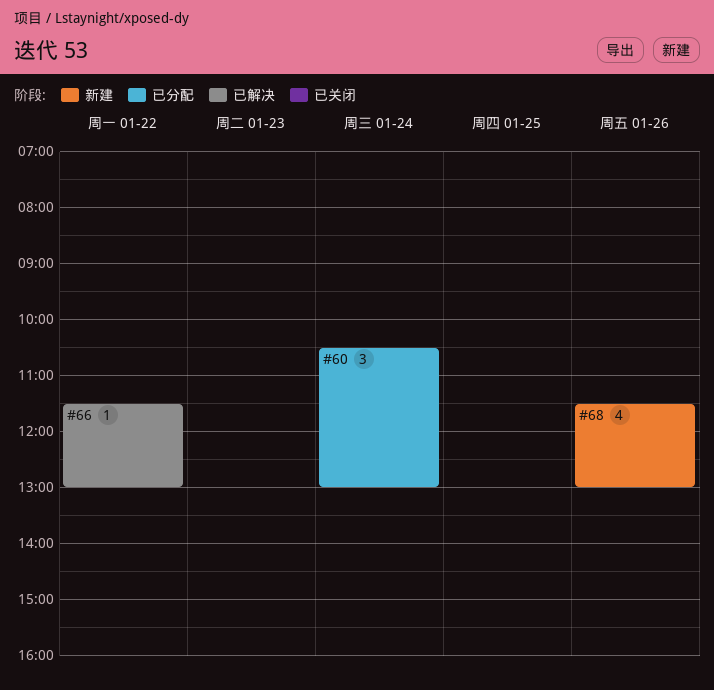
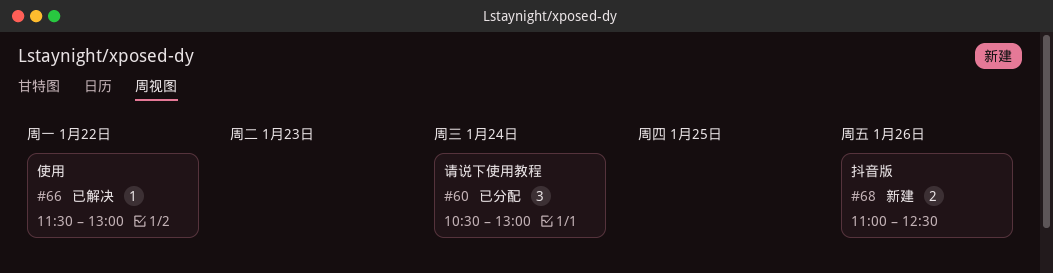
#68, estimate: 4 -> 2
#68, begins: 11:30 -> 11:00
#68, ends: 13:00 -> 12:30

